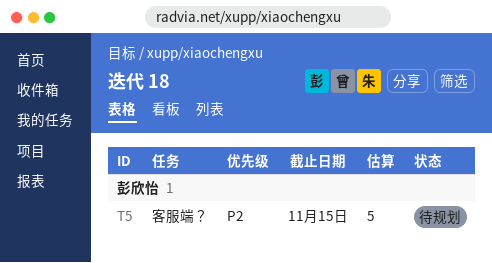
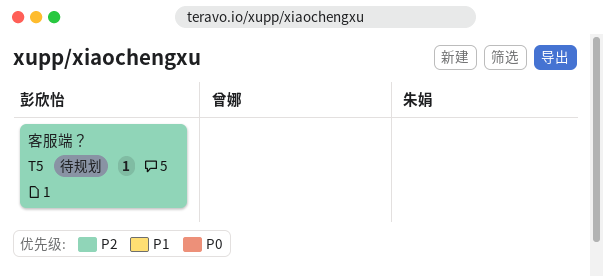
T5, estimate: 5 -> 1

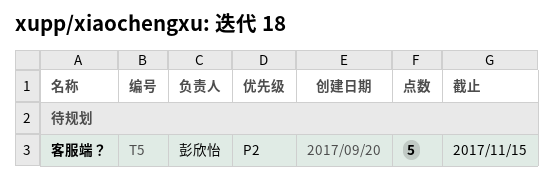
T5, estimate: 1 -> 5

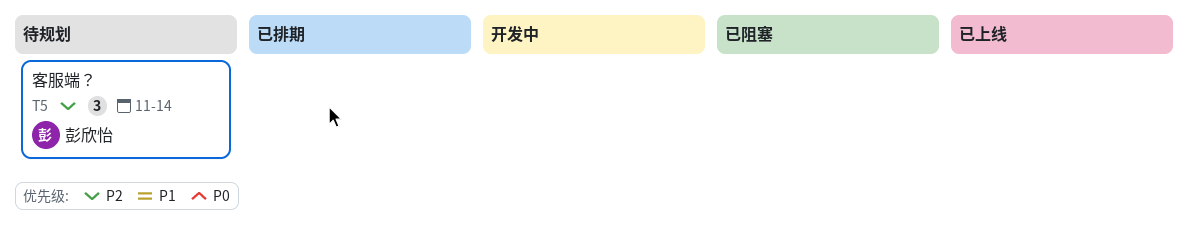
T5, estimate: 5 -> 3
T5, due: Nov 15 -> Nov 14

